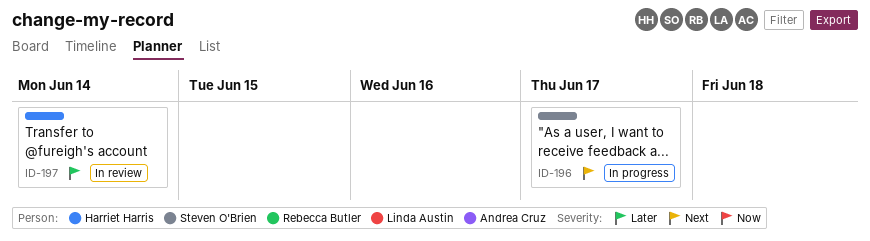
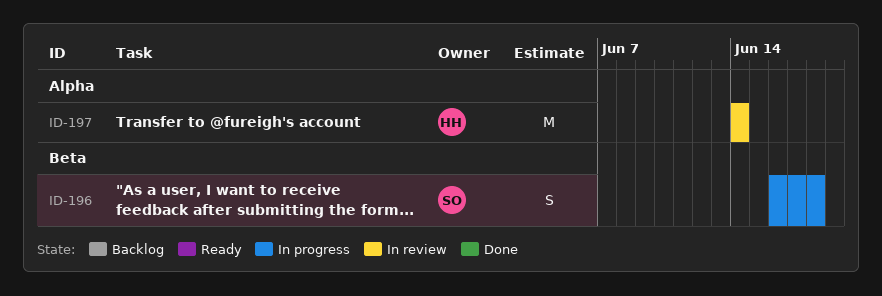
ID-196, due: Jun 17 -> Jun 18

